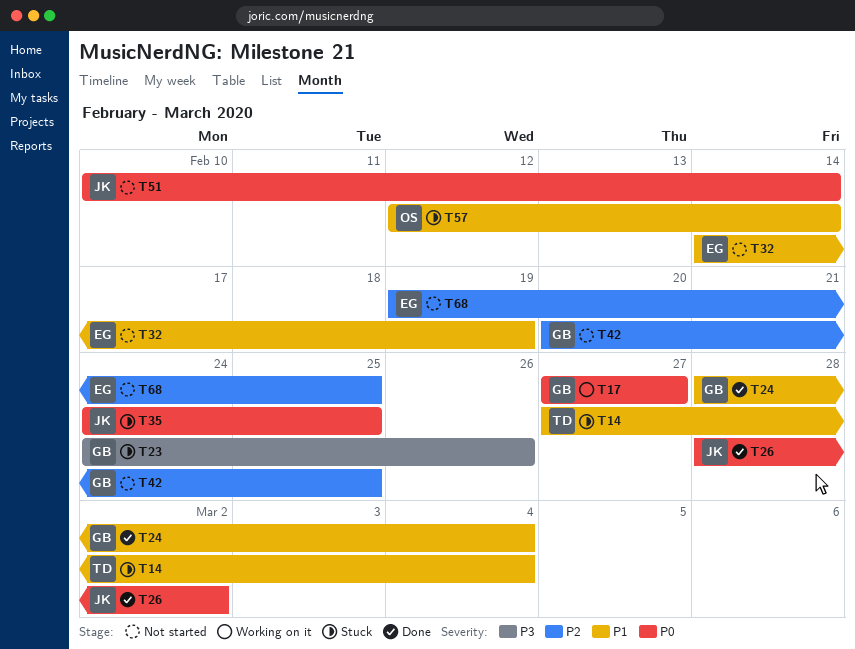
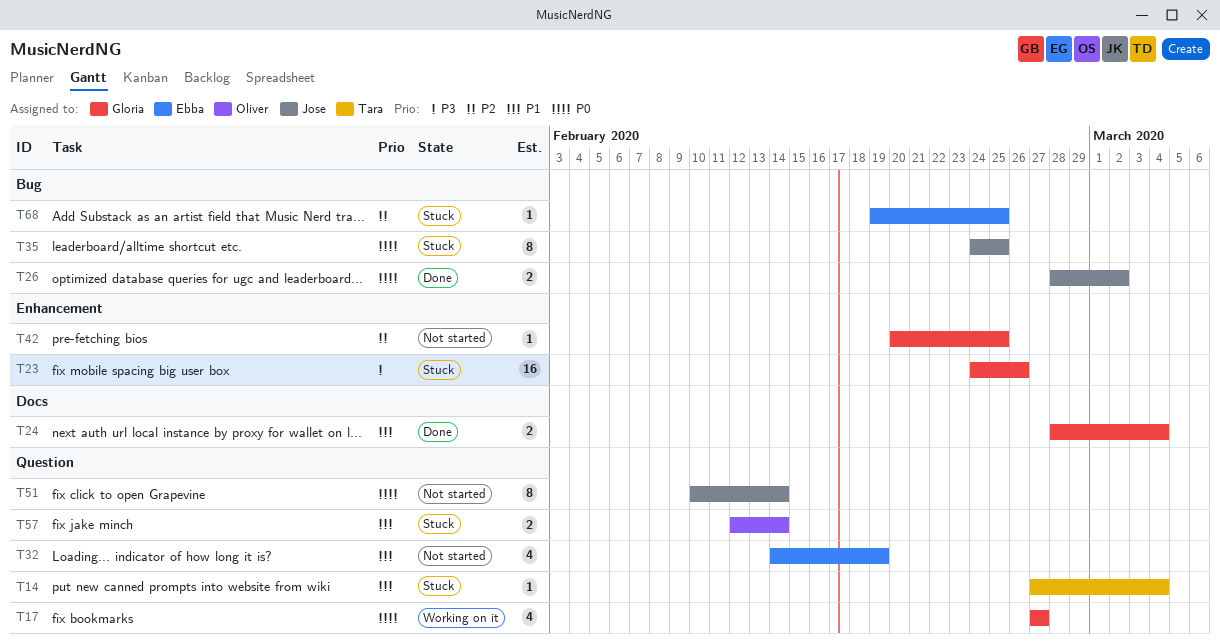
T68, status: Not started -> Stuck

